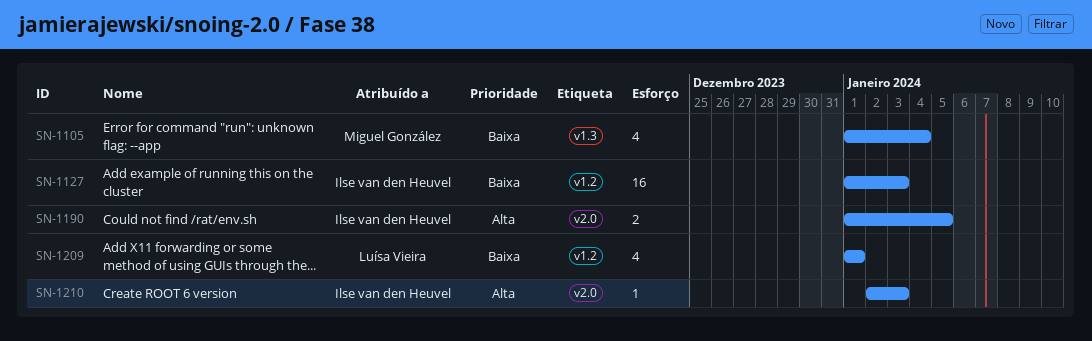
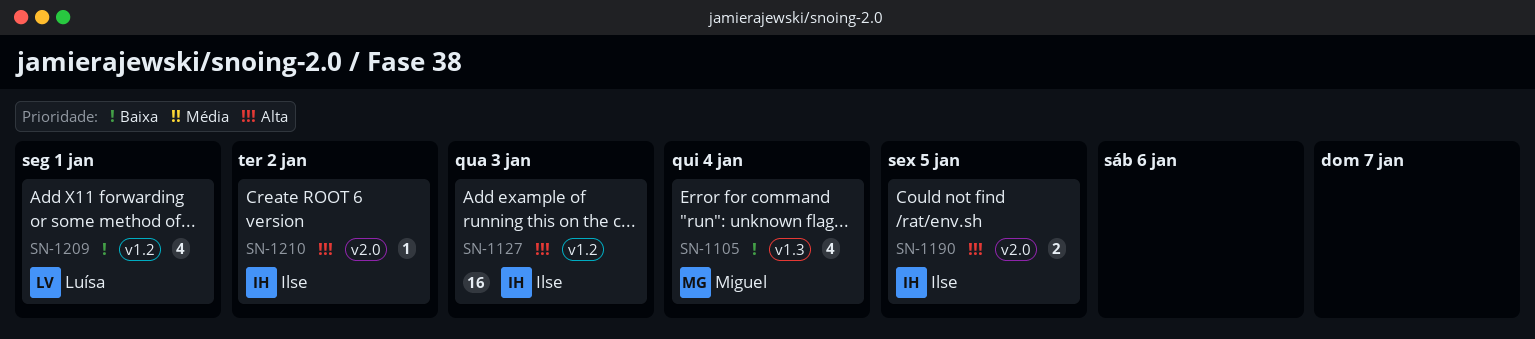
SN-1127, priority: Baixa -> Alta
SN-1210, due: Jan 3 -> Jan 2

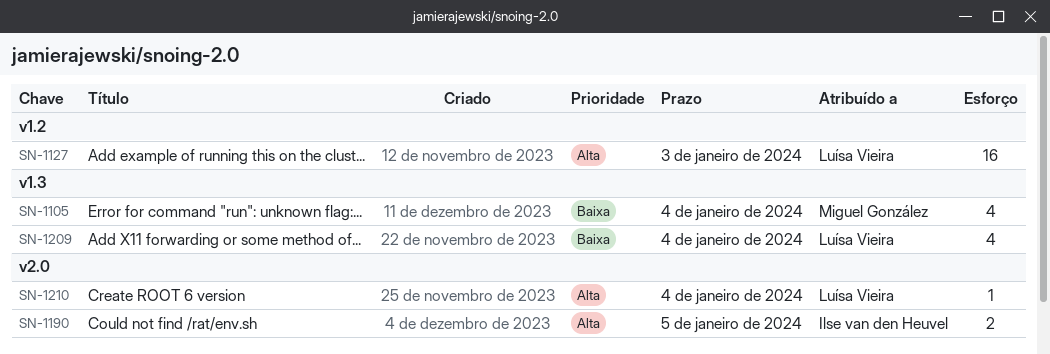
SN-1127, owner: Ilse van den Heuvel -> Luísa Vieira
SN-1209, label: v1.2 -> v1.3
SN-1209, due: Jan 1 -> Jan 4
SN-1210, owner: Ilse van den Heuvel -> Luísa Vieira
SN-1210, due: Jan 2 -> Jan 4

